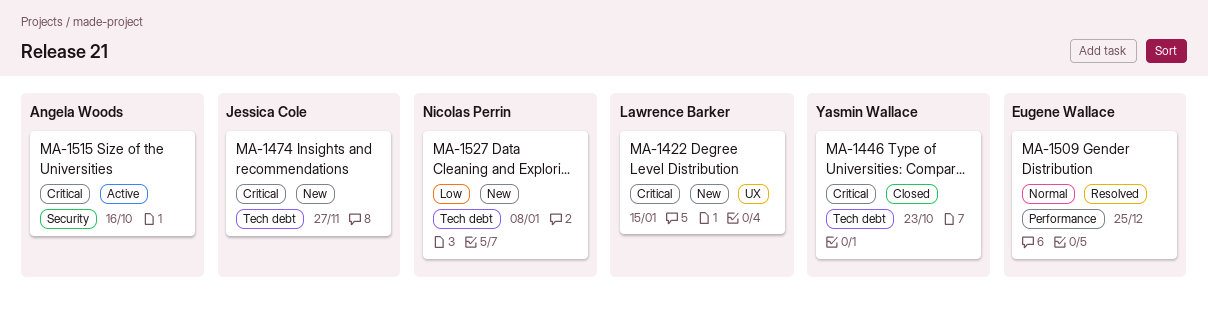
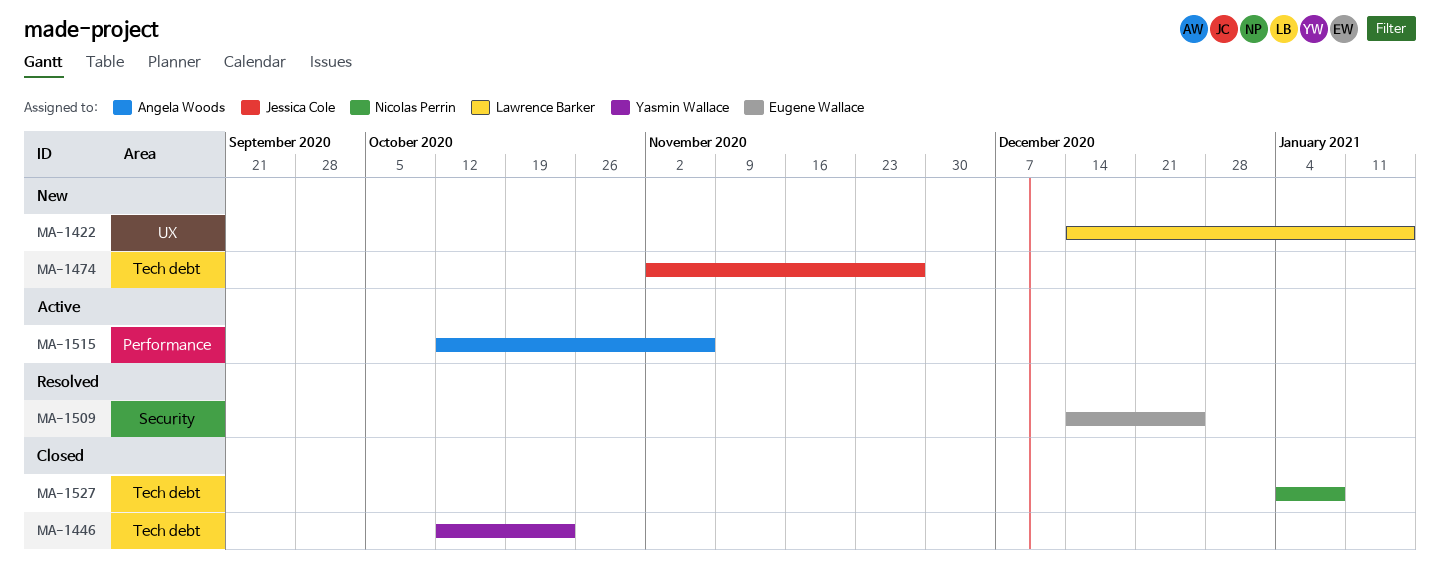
MA-1509, label: Performance -> Security
MA-1515, label: Security -> Performance
MA-1515, due: Oct 16 -> Nov 6
MA-1527, status: New -> Closed

